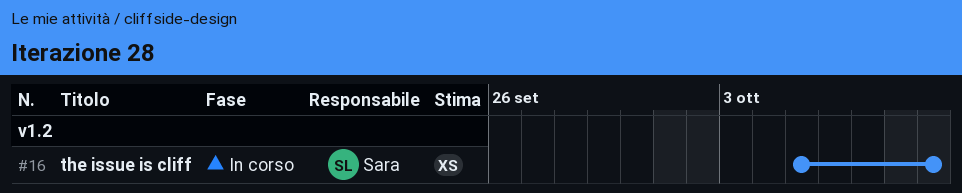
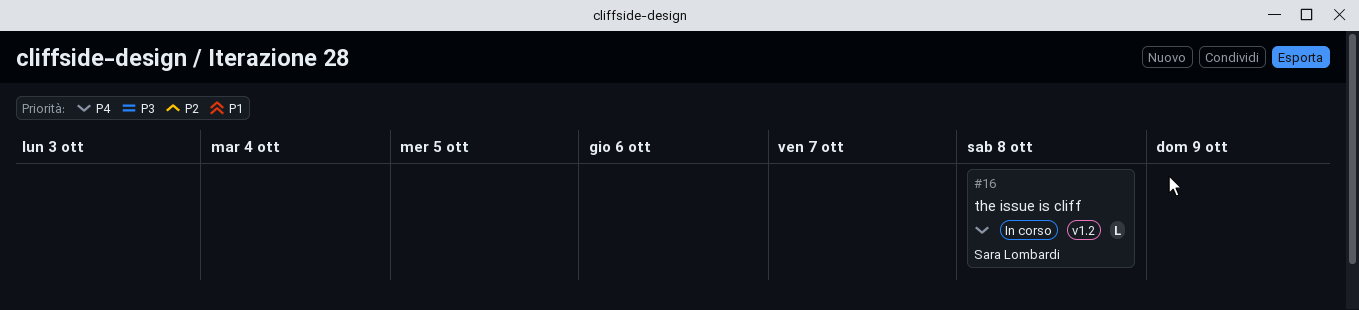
#16, estimate: XS -> L
#16, due: Oct 9 -> Oct 8

